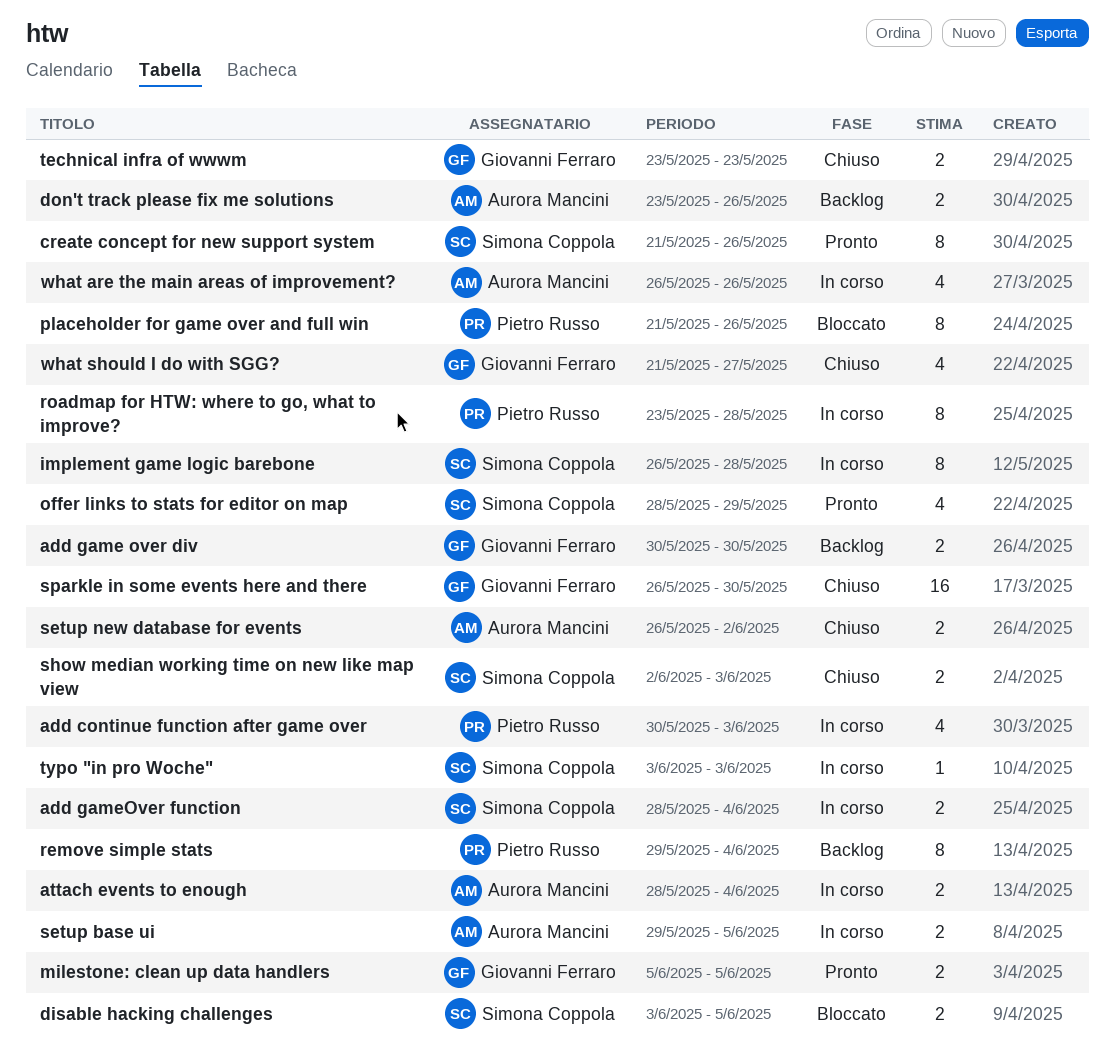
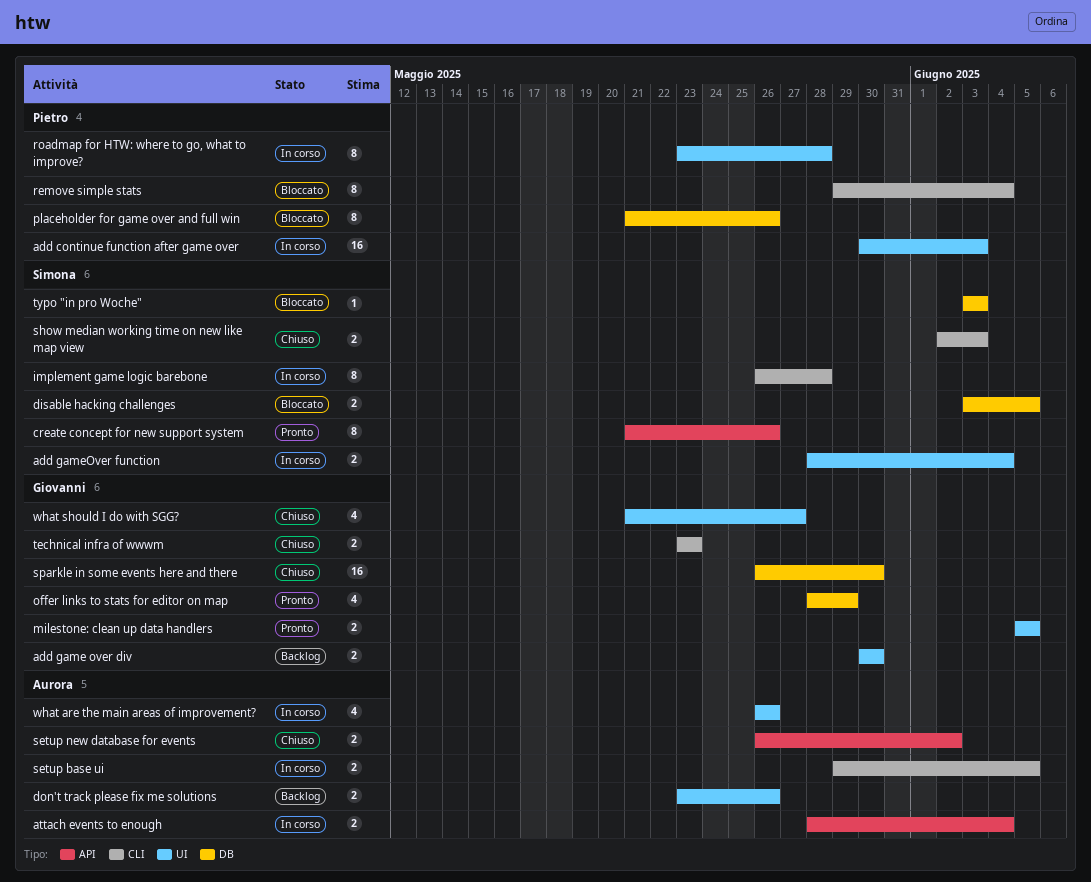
add continue function after game over, estimate: 4 -> 16
offer links to stats for editor on map, owner: Simona Coppola -> Giovanni Ferraro
remove simple stats, status: Backlog -> Bloccato
typo "in pro Woche", status: In corso -> Bloccato

